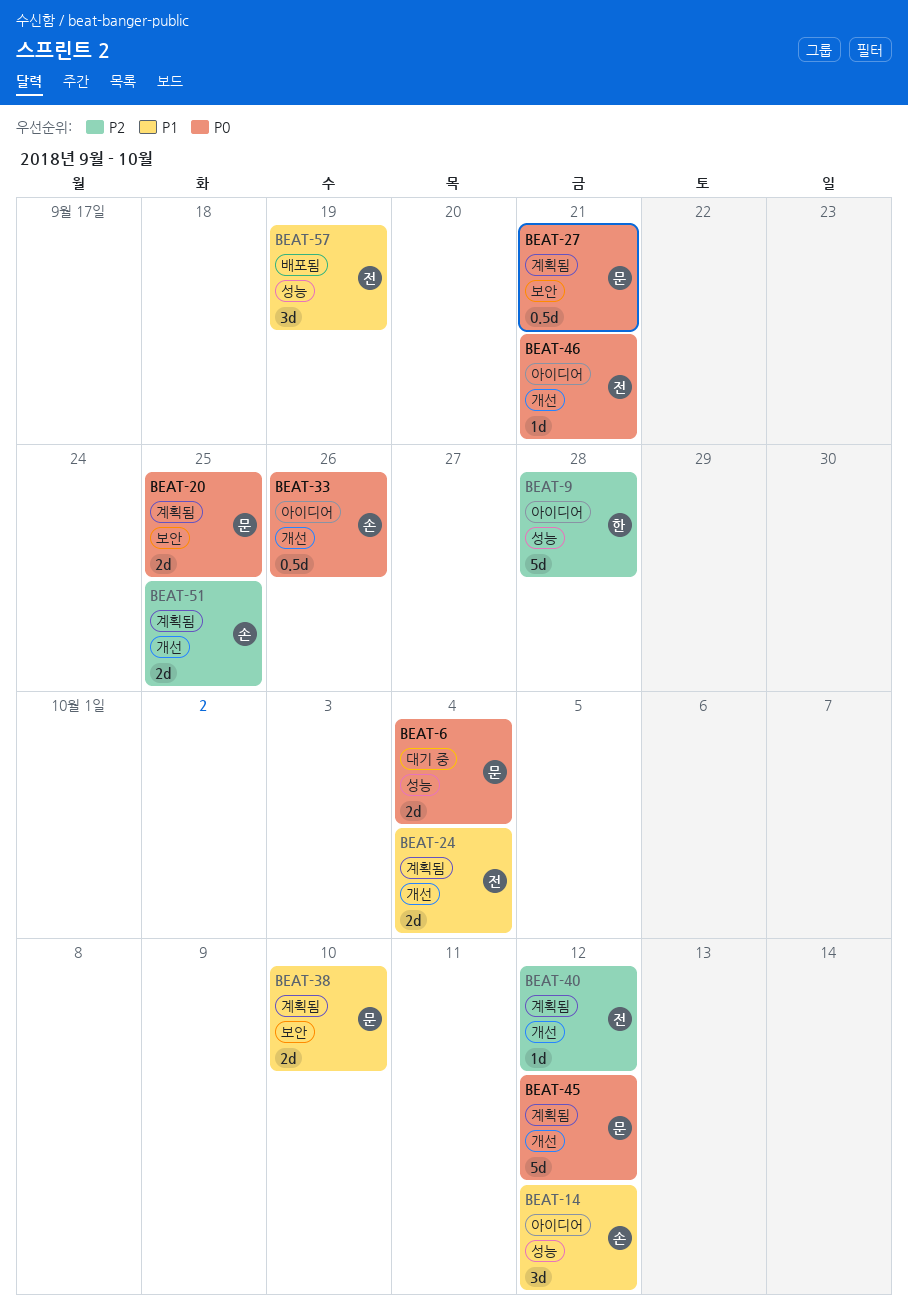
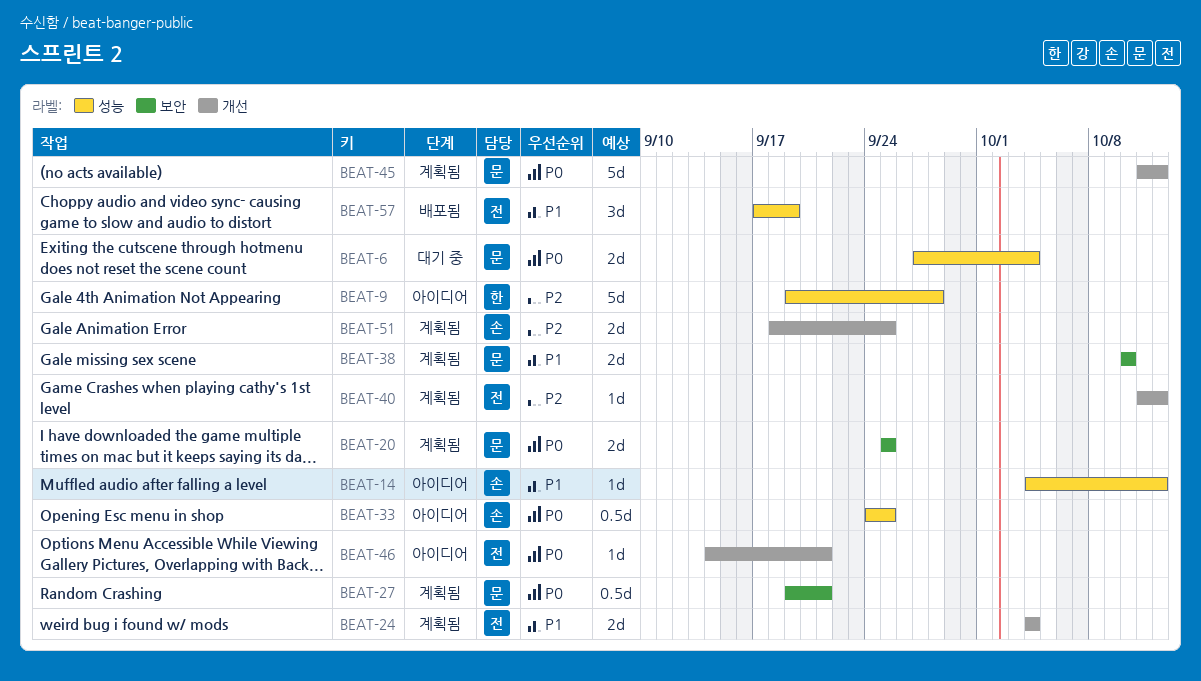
BEAT-14, estimate: 3d -> 1d
BEAT-33, label: 개선 -> 성능
BEAT-33, due: Sep 26 -> Sep 25

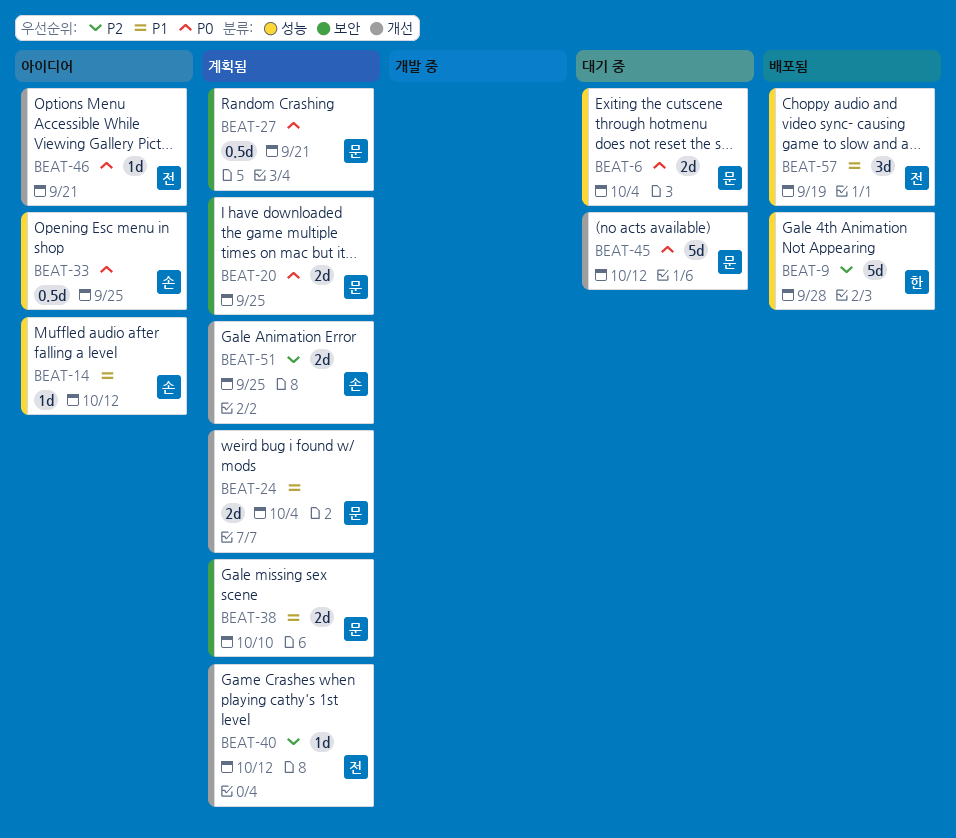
BEAT-9, status: 아이디어 -> 배포됨
BEAT-24, owner: 전 -> 문
BEAT-45, status: 계획됨 -> 대기 중

